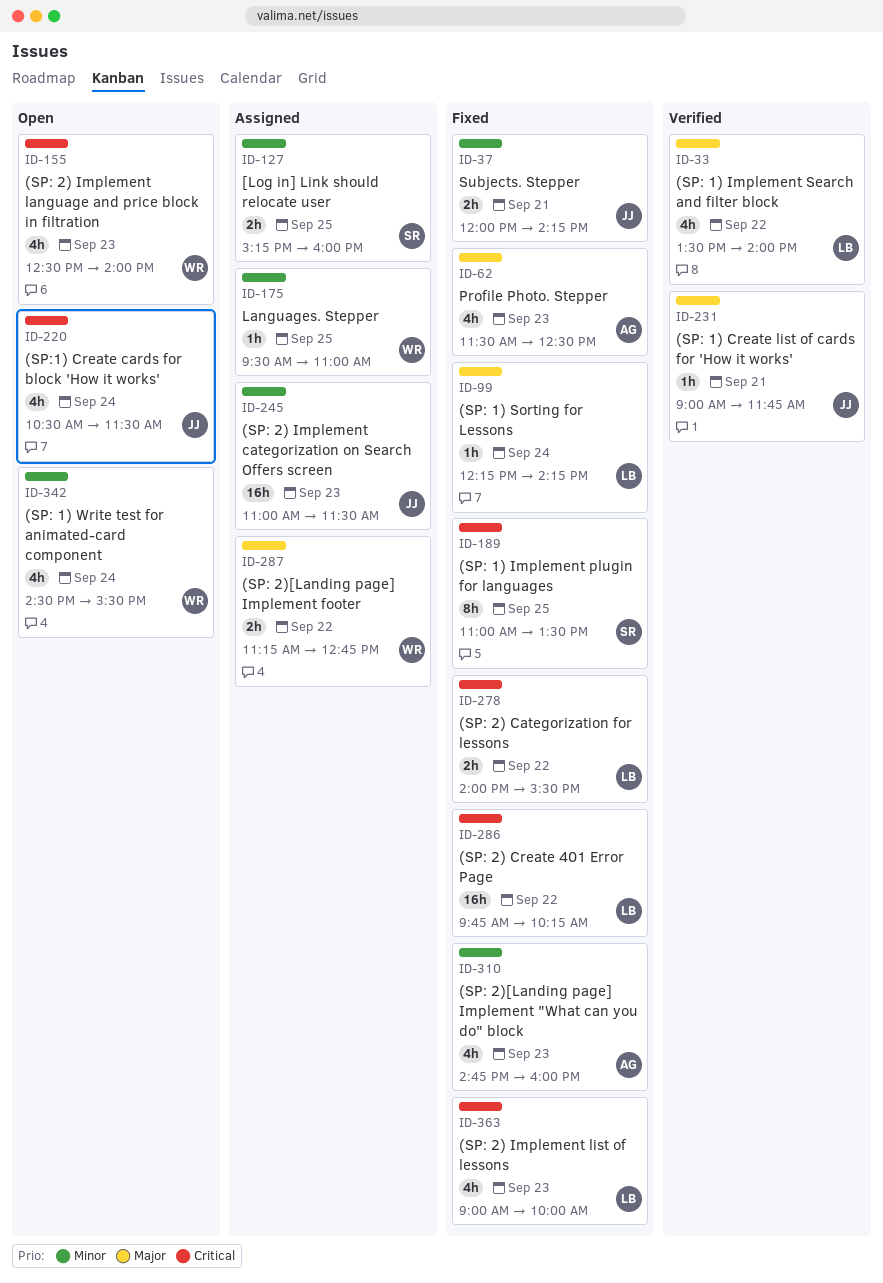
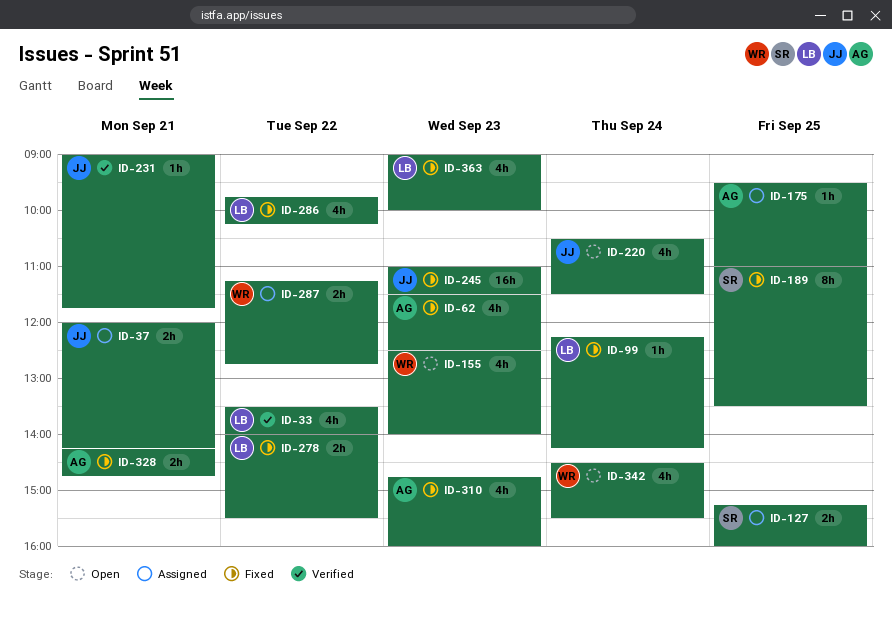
ID-37, status: Fixed -> Assigned
ID-175, owner: WR -> AG
ID-245, status: Assigned -> Fixed
ID-286, estimate: 16h -> 4h
ID-328: none -> present

